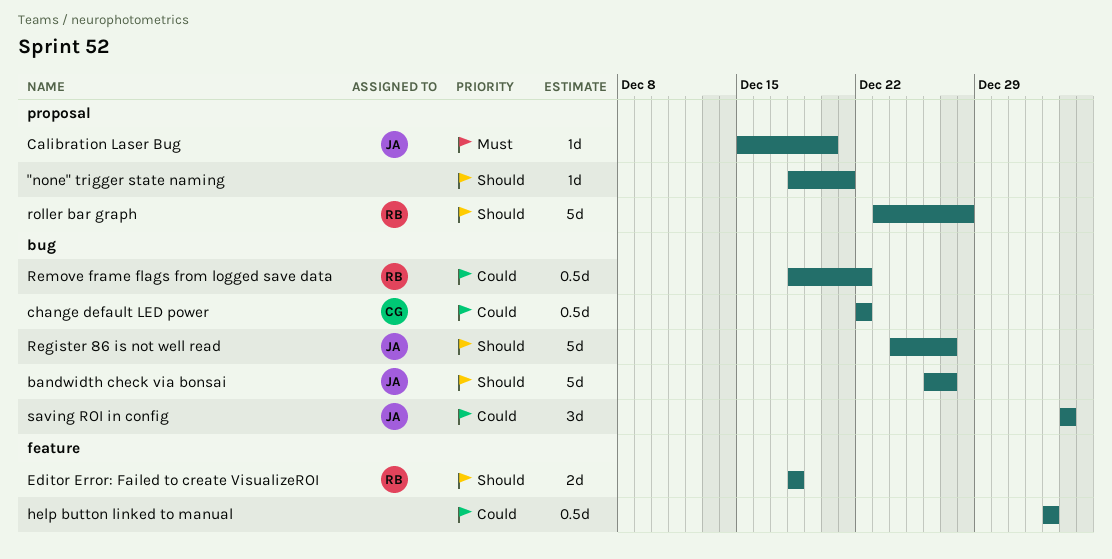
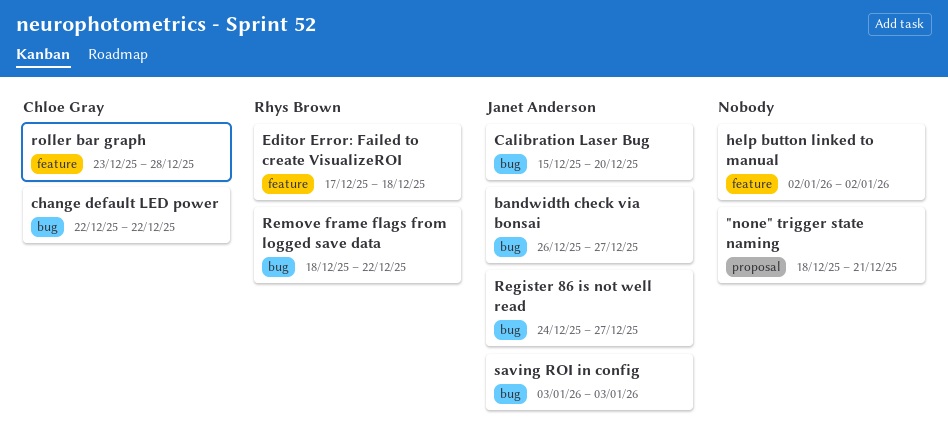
Calibration Laser Bug, label: proposal -> bug
Editor Error: Failed to create VisualizeROI, start: Dec 18 -> Dec 17
roller bar graph, owner: Rhys Brown -> Chloe Gray
roller bar graph, label: proposal -> feature

